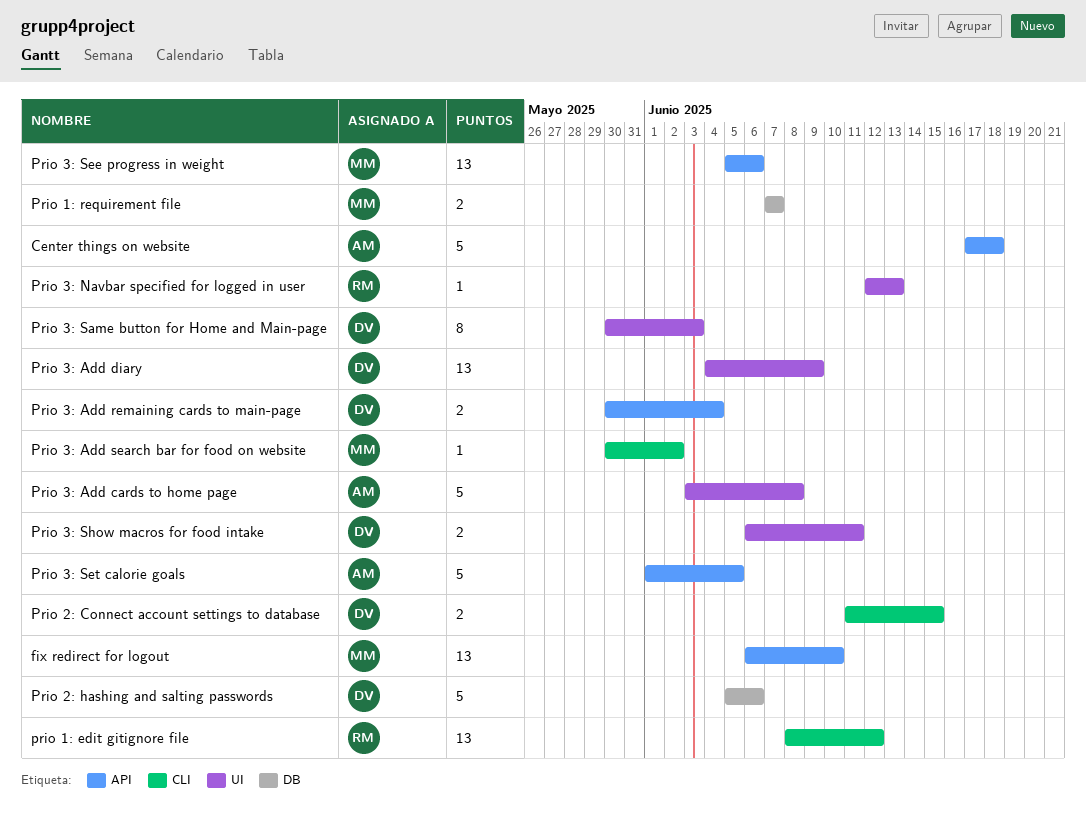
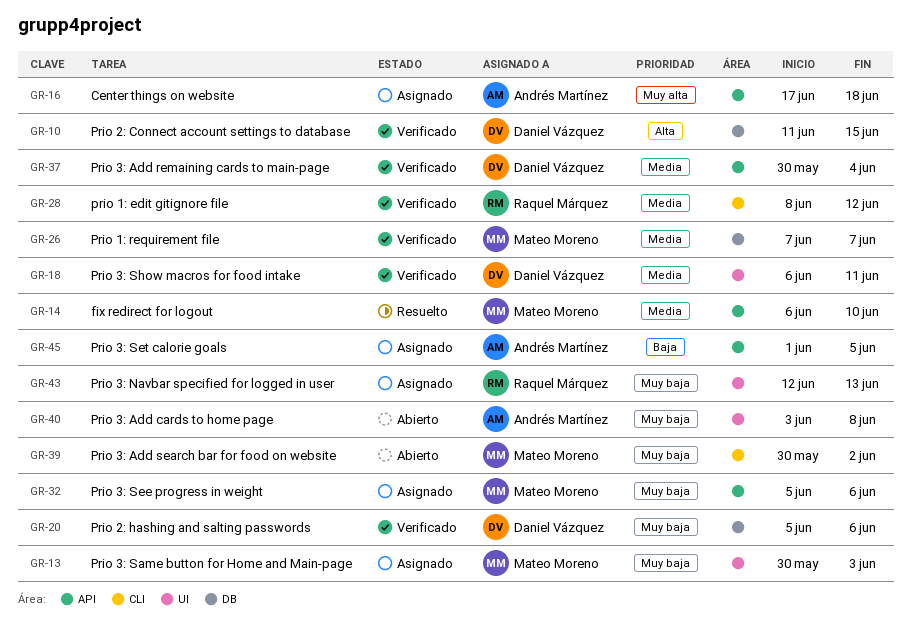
Prio 2: Connect account settings to database, label: CLI -> DB
Prio 3: Add diary: present -> none
Prio 3: Same button for Home and Main-page, owner: Daniel Vázquez -> Mateo Moreno

